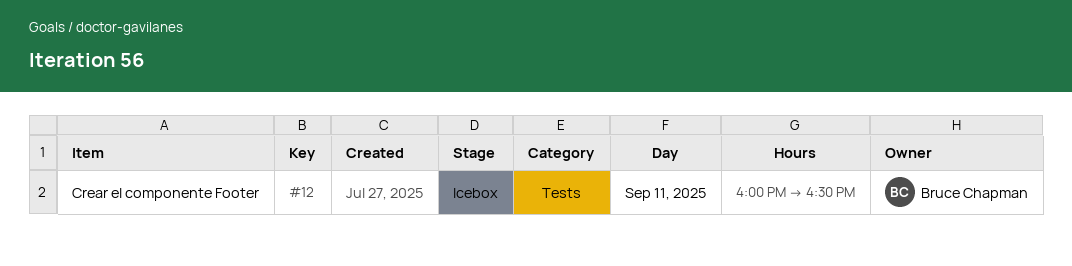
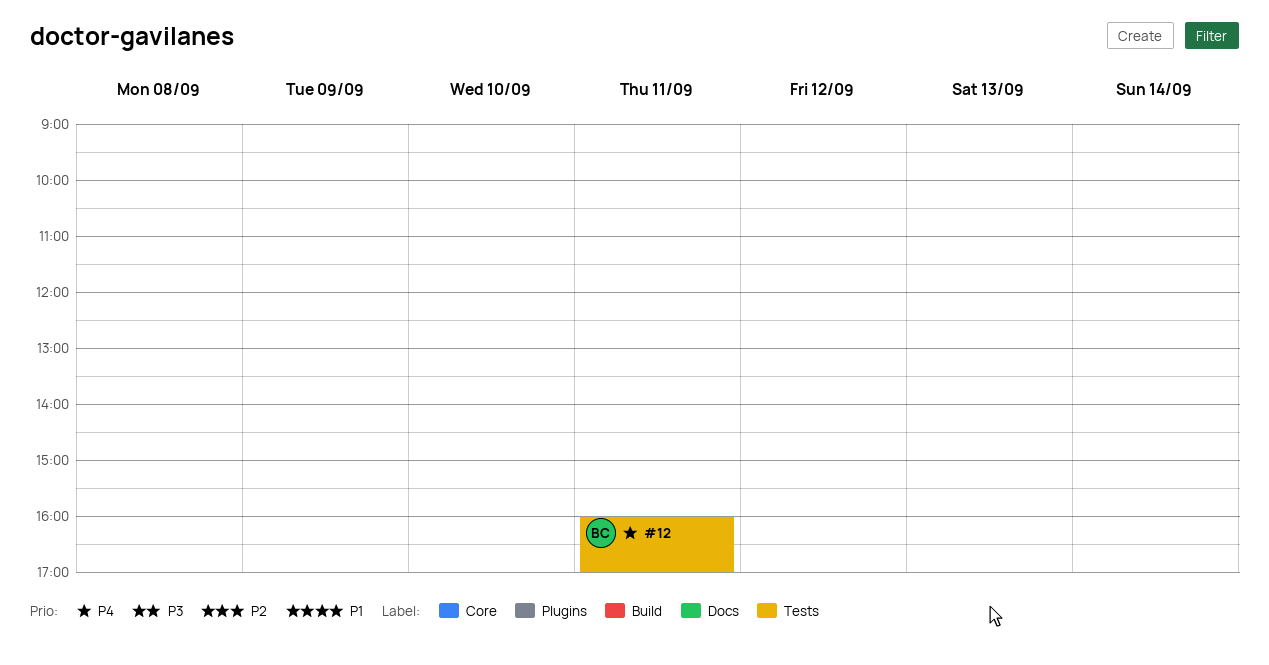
#12, ends: 16:30 -> 17:00

